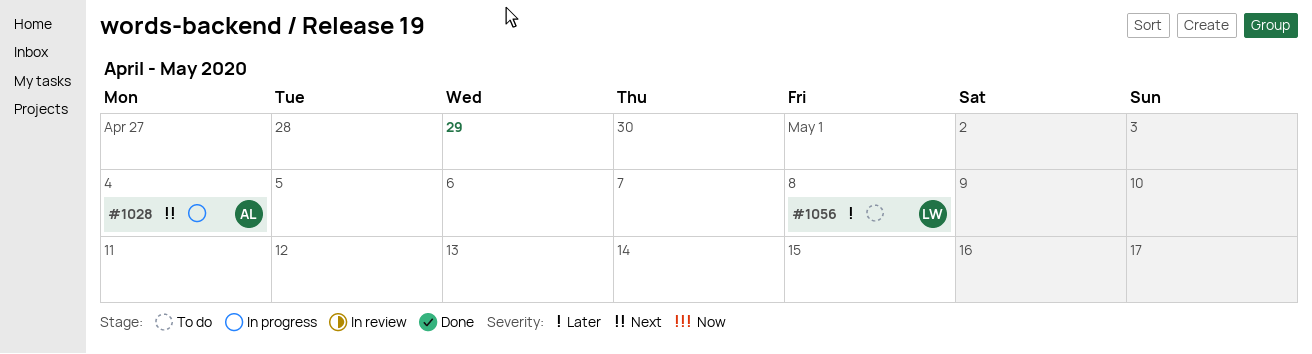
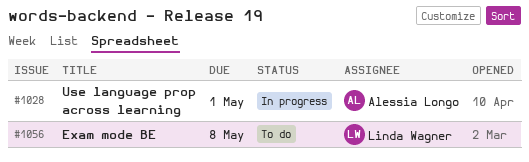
#1028, due: May 4 -> May 1

